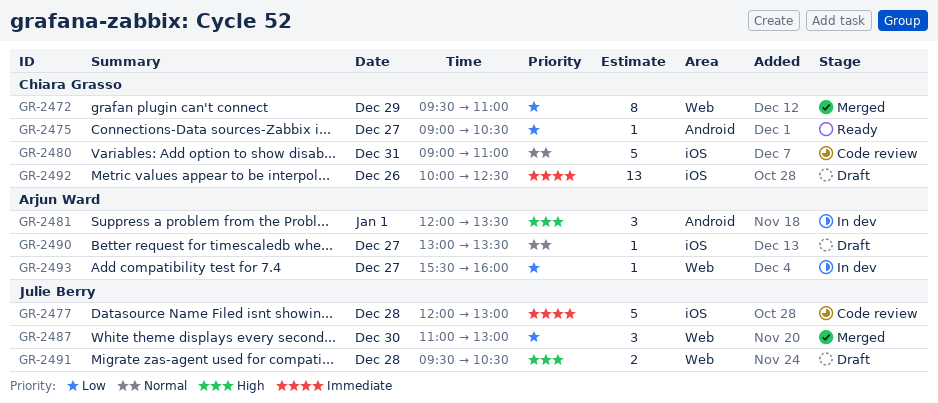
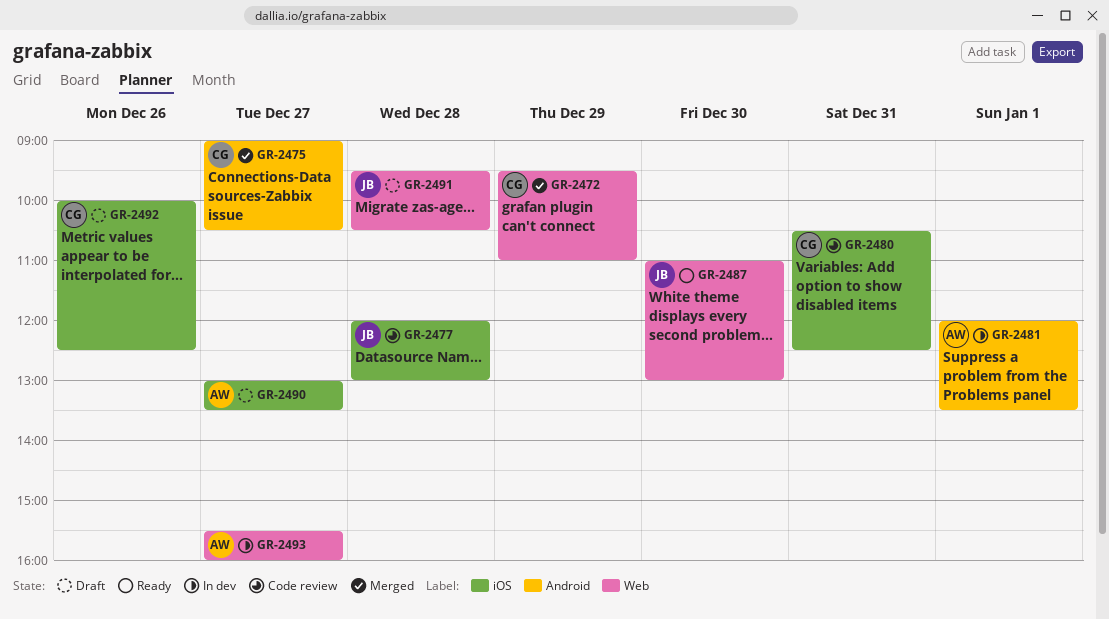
GR-2475, status: Ready -> Merged
GR-2480, begins: 09:00 -> 10:30
GR-2480, ends: 11:00 -> 12:30
GR-2487, status: Merged -> Ready

